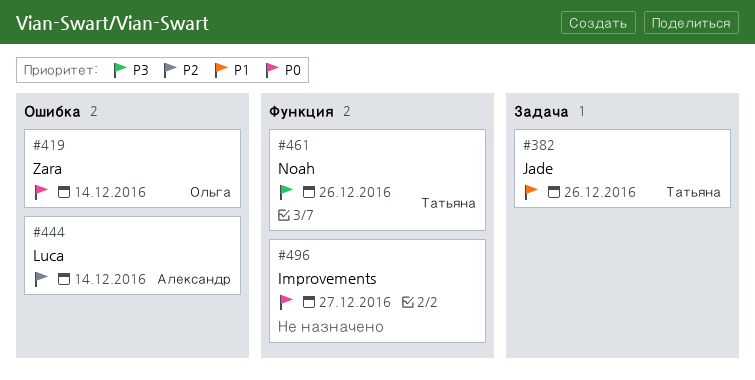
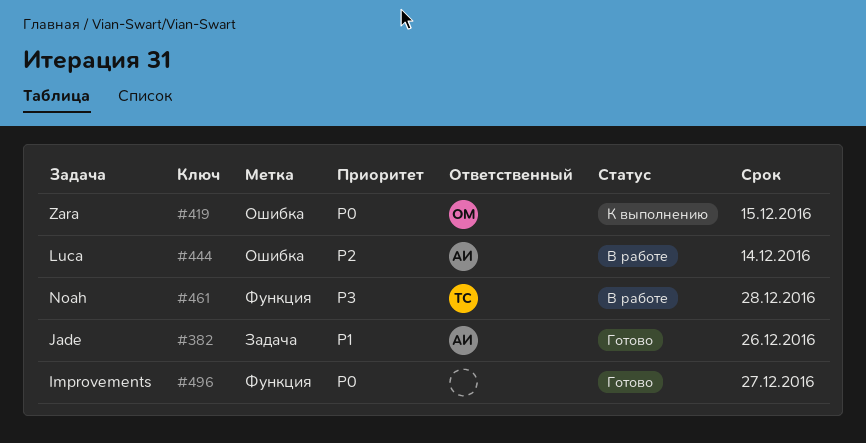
#382, owner: Татьяна -> Александр
#419, due: Dec 14 -> Dec 15
#461, due: Dec 26 -> Dec 28

